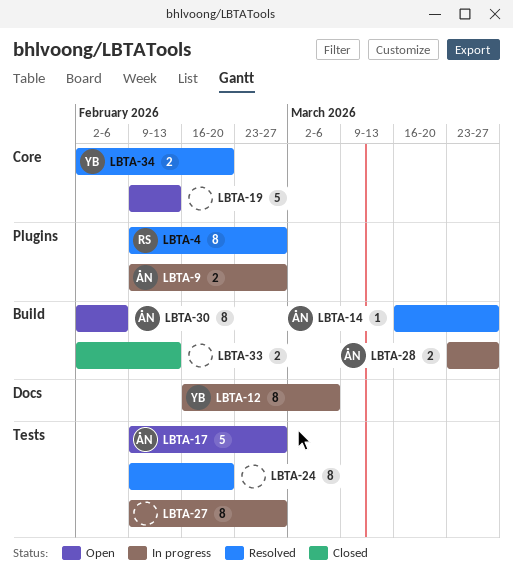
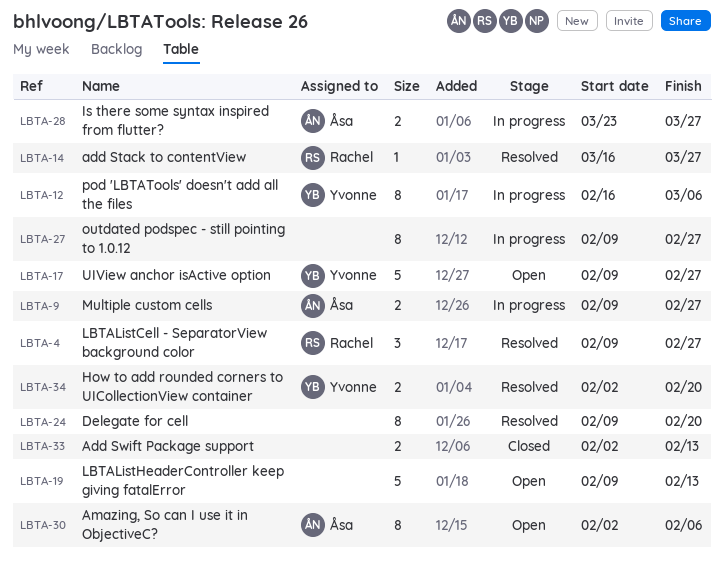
LBTA-4, estimate: 8 -> 3
LBTA-14, owner: Åsa -> Rachel
LBTA-17, owner: Åsa -> Yvonne

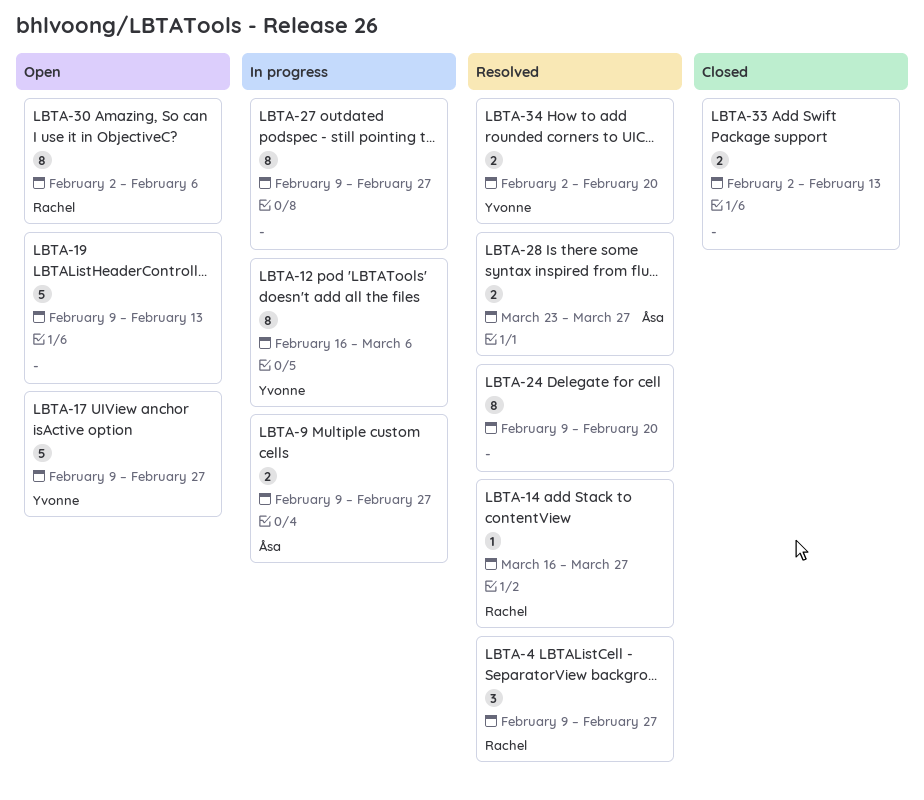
LBTA-28, status: In progress -> Resolved
LBTA-30, owner: Åsa -> Rachel

